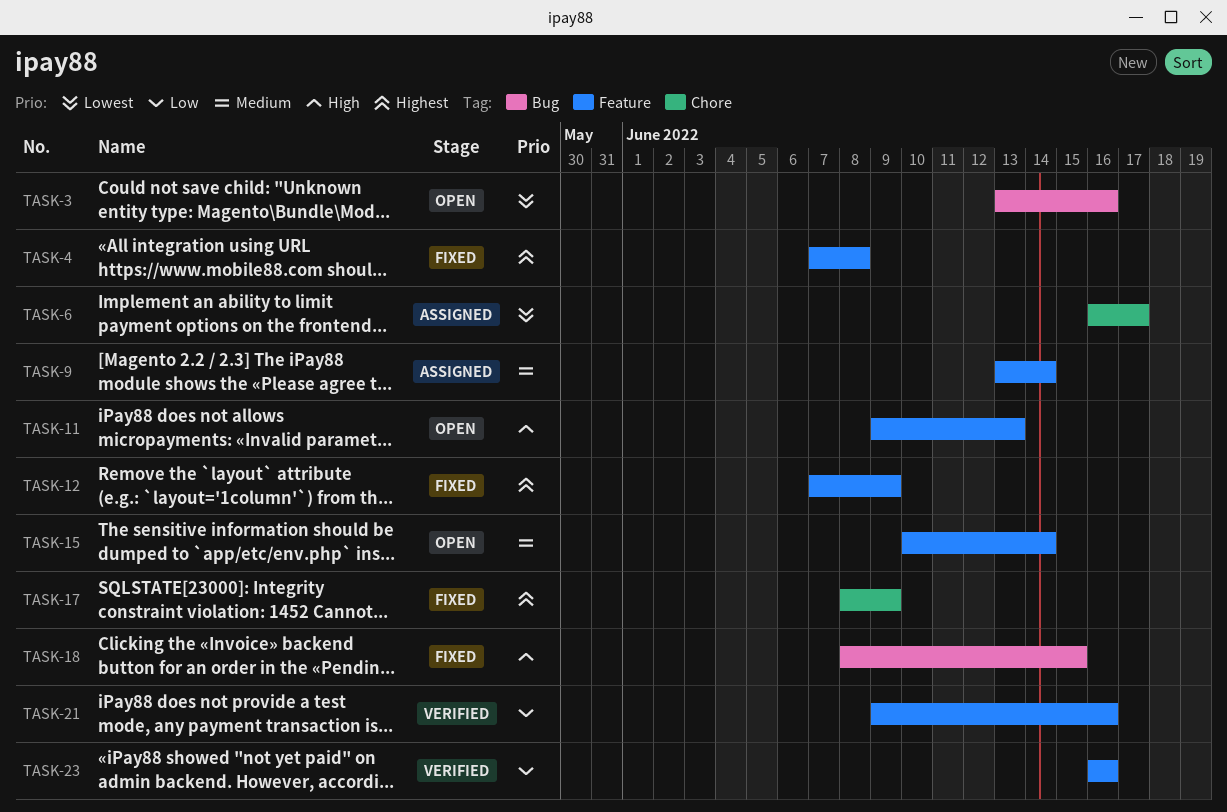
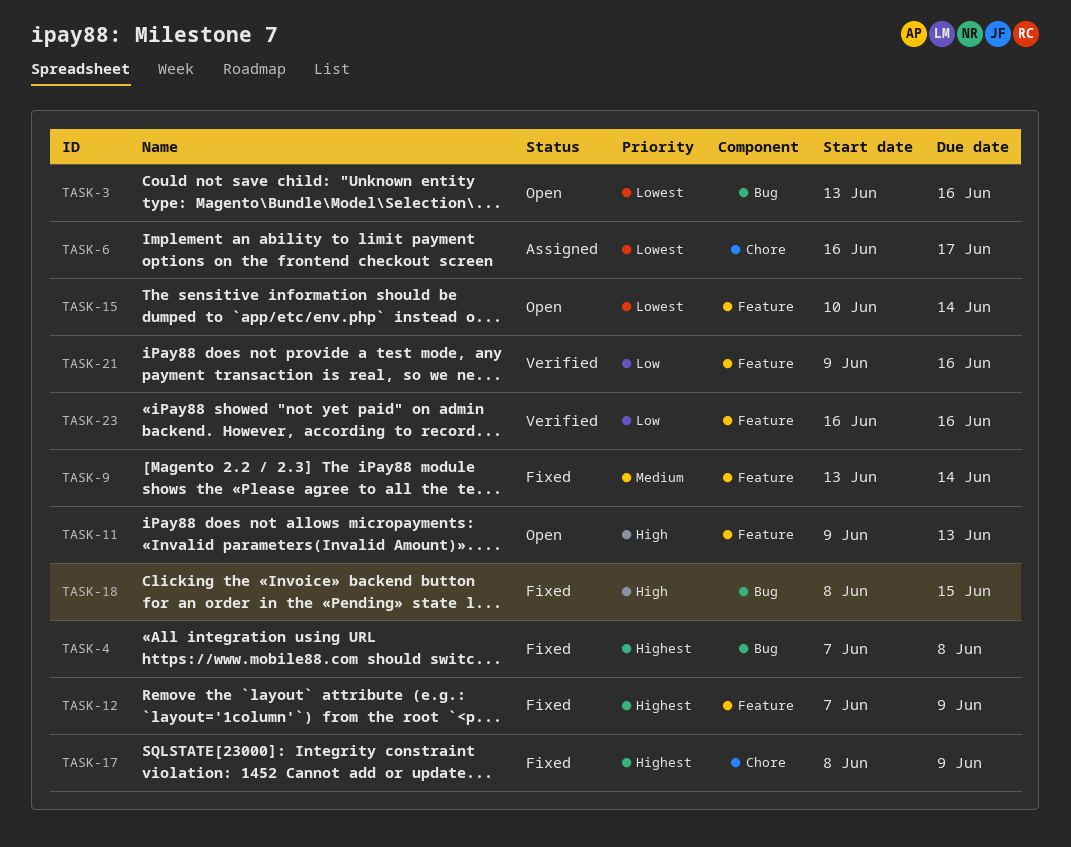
TASK-4, label: Feature -> Bug
TASK-9, status: Assigned -> Fixed
TASK-15, priority: Medium -> Lowest

